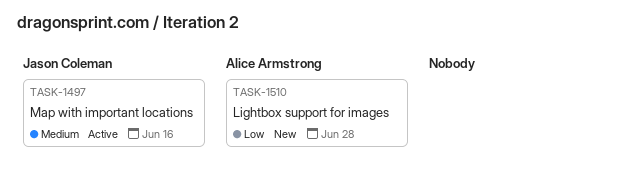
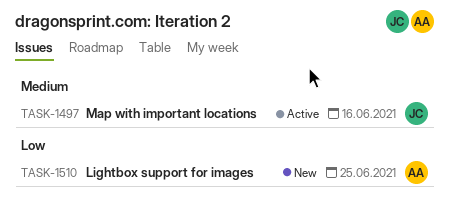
TASK-1510, due: Jun 28 -> Jun 25

